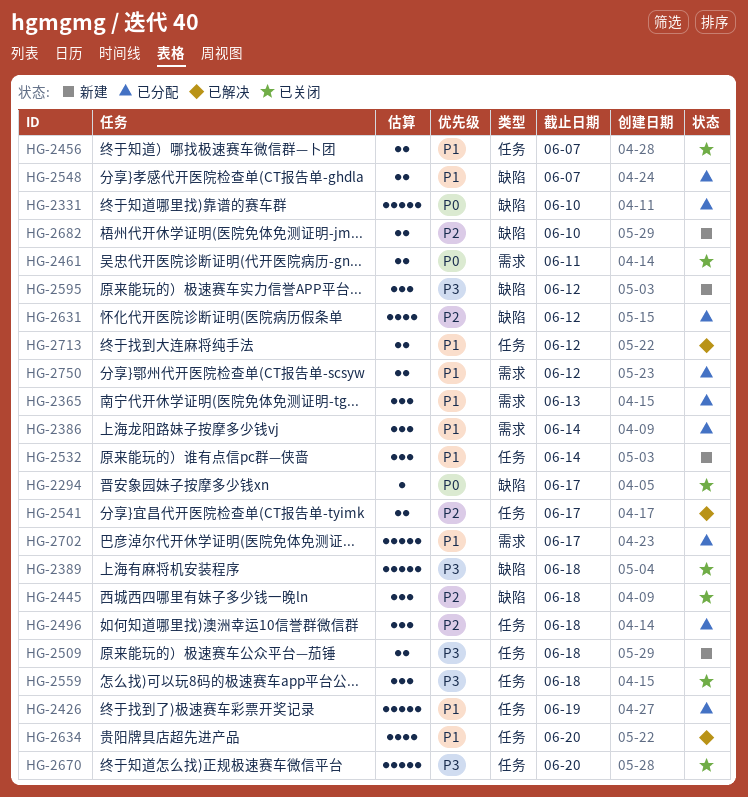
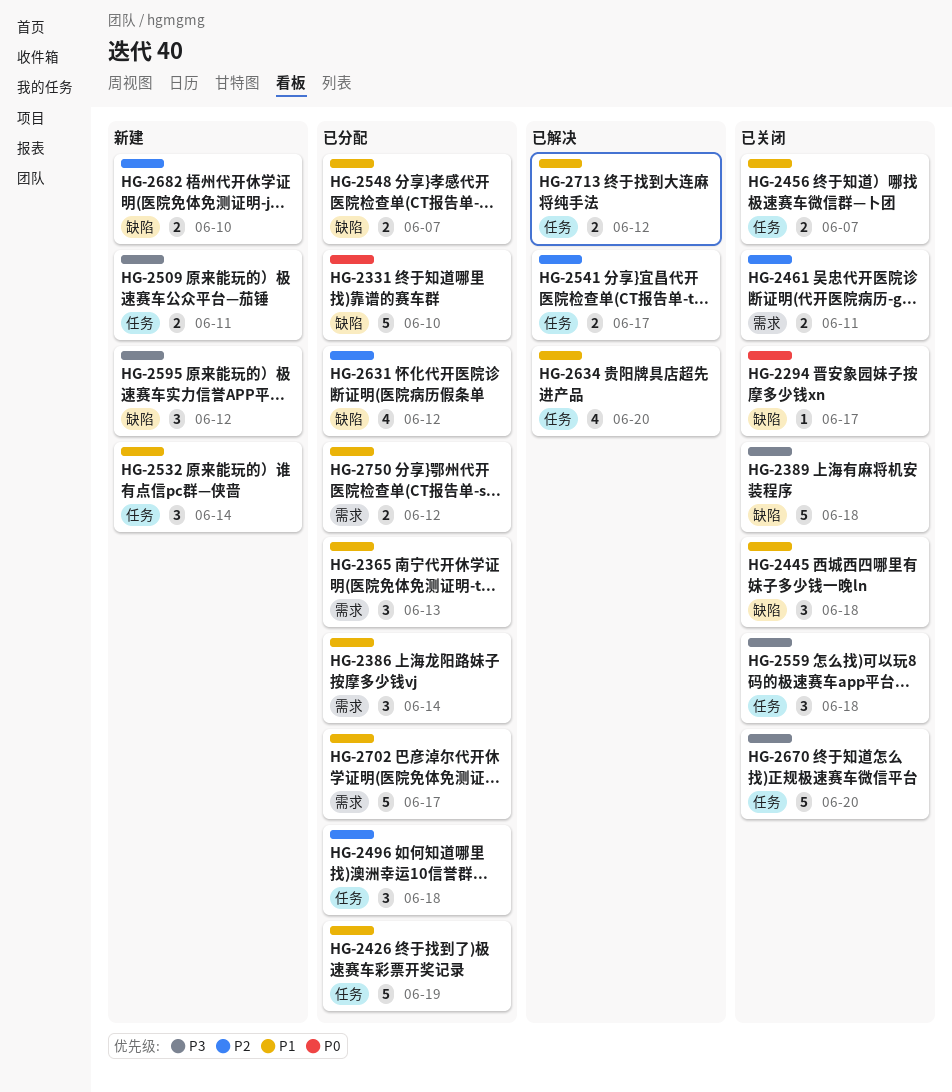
HG-2445, priority: P2 -> P1
HG-2461, priority: P0 -> P2
HG-2509, due: Jun 18 -> Jun 11

